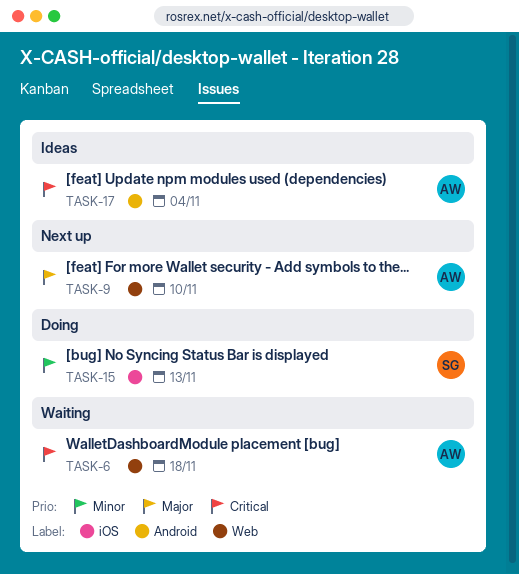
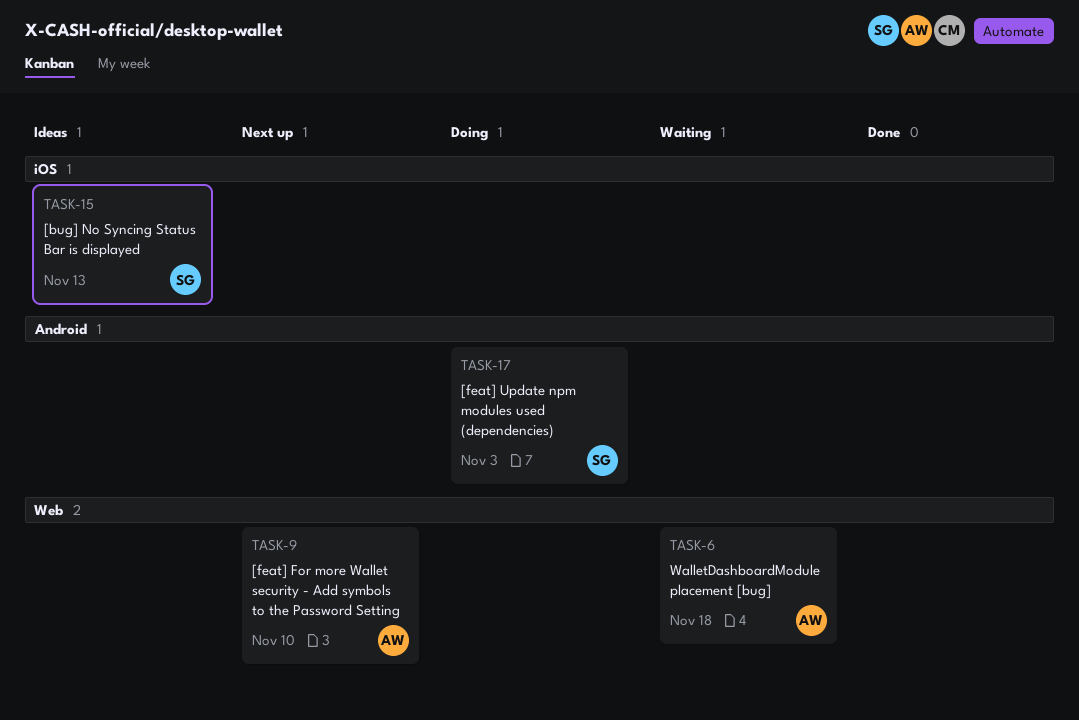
TASK-15, status: Doing -> Ideas
TASK-17, status: Ideas -> Doing
TASK-17, owner: AW -> SG
TASK-17, due: Nov 4 -> Nov 3

